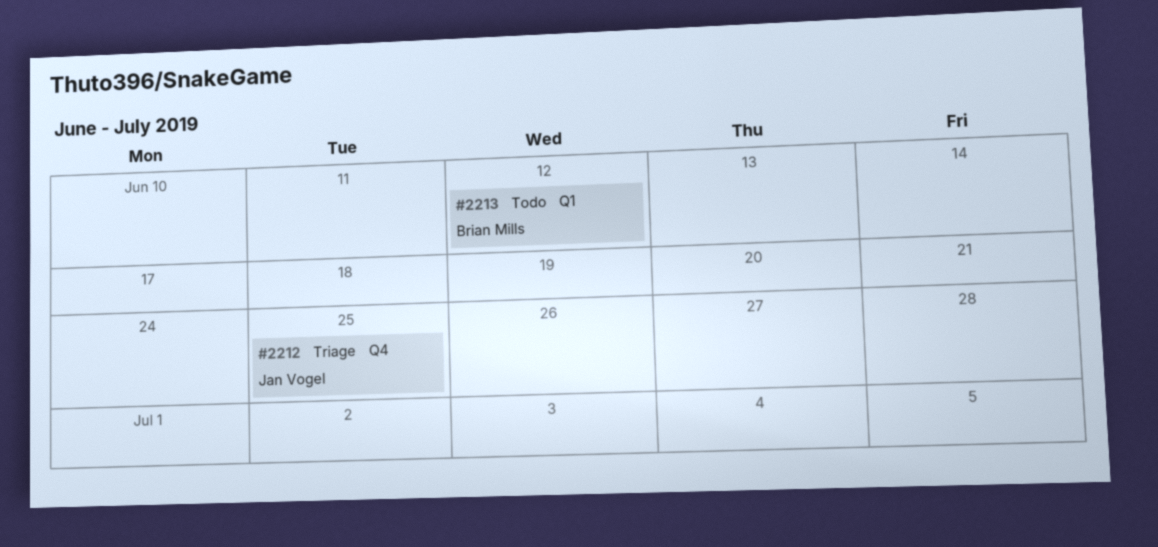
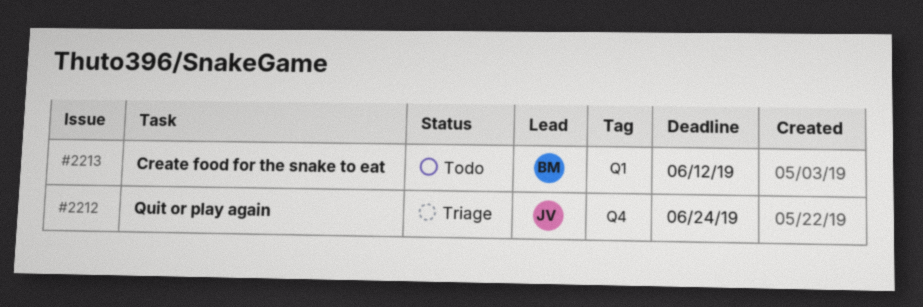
#2212, due: Jun 25 -> Jun 24

